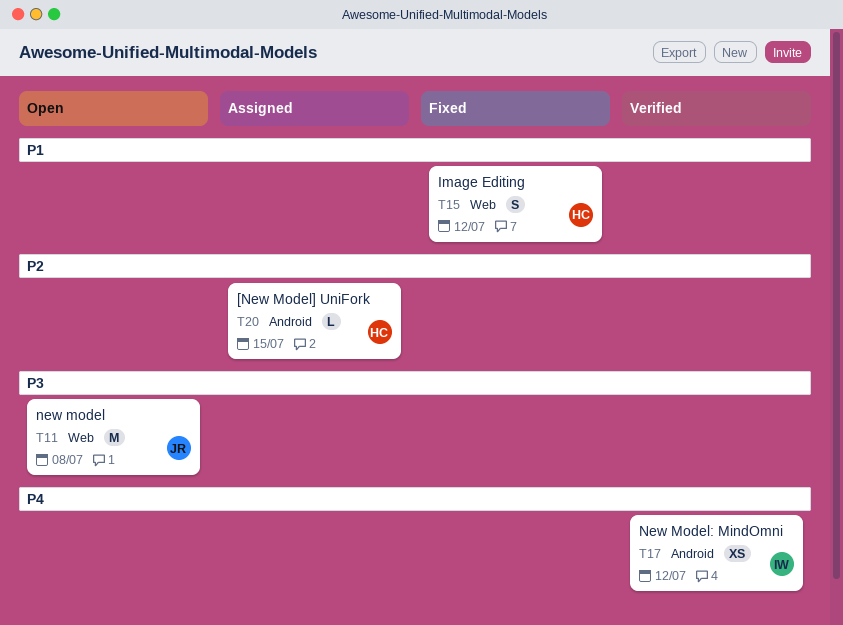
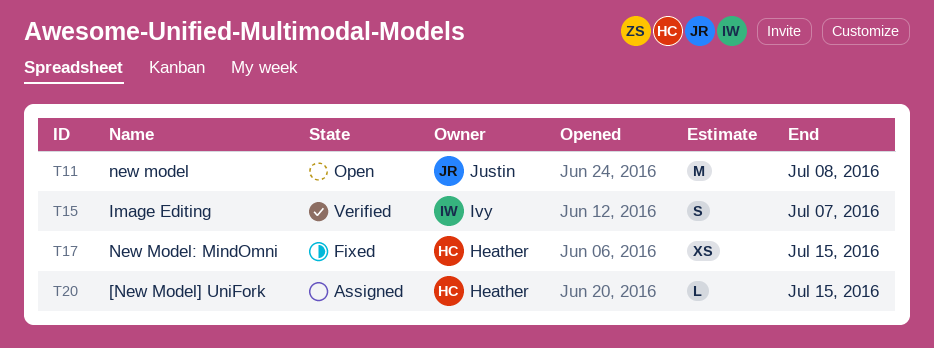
T15, status: Fixed -> Verified
T15, owner: Heather -> Ivy
T15, due: Jul 12 -> Jul 7
T17, status: Verified -> Fixed
T17, owner: Ivy -> Heather
T17, due: Jul 12 -> Jul 15

